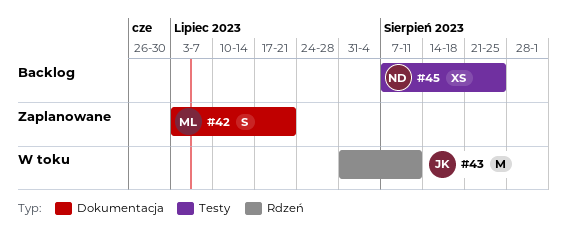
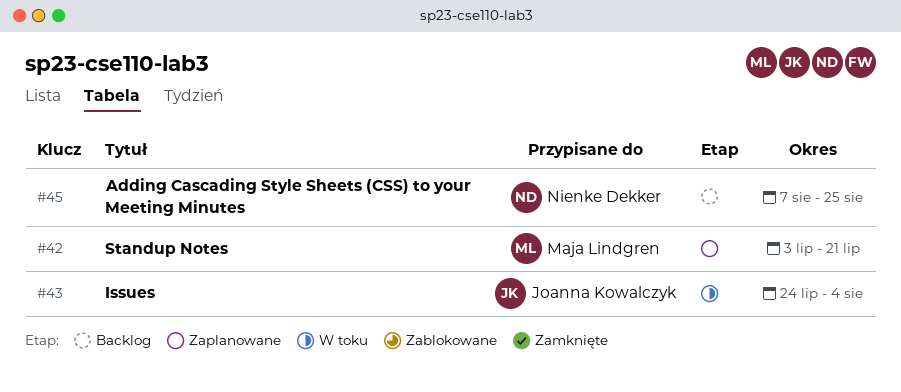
#43, start: Jul 31 -> Jul 24
#43, due: Aug 11 -> Aug 4

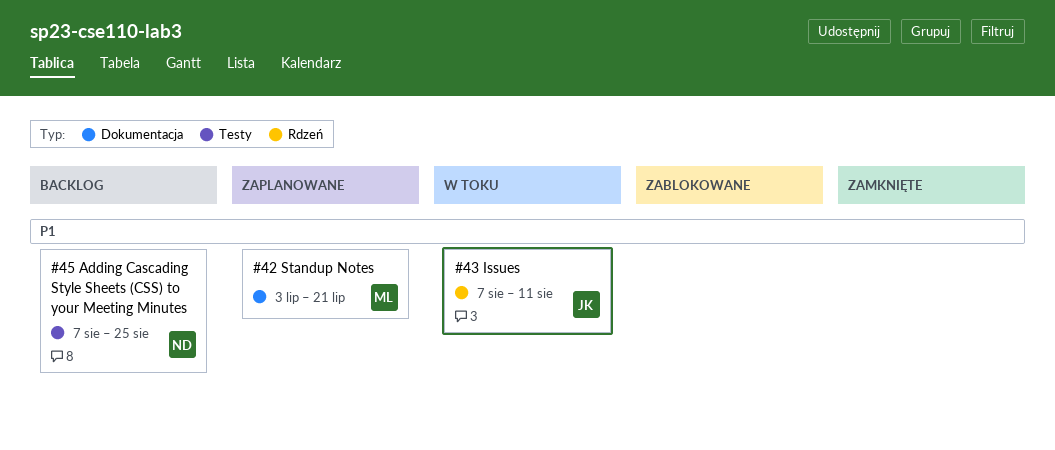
#43, start: Jul 24 -> Aug 7
#43, due: Aug 4 -> Aug 11

